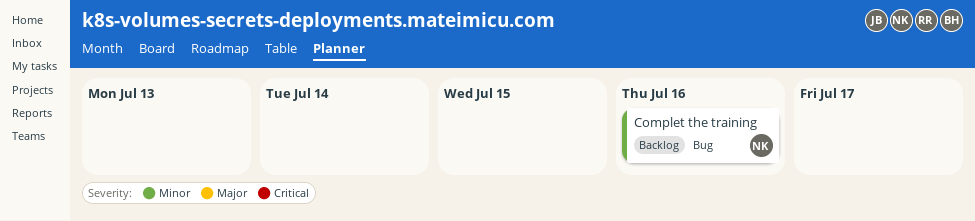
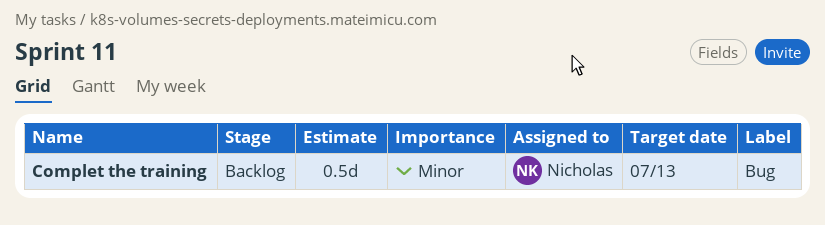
Complet the training, due: Jul 16 -> Jul 13

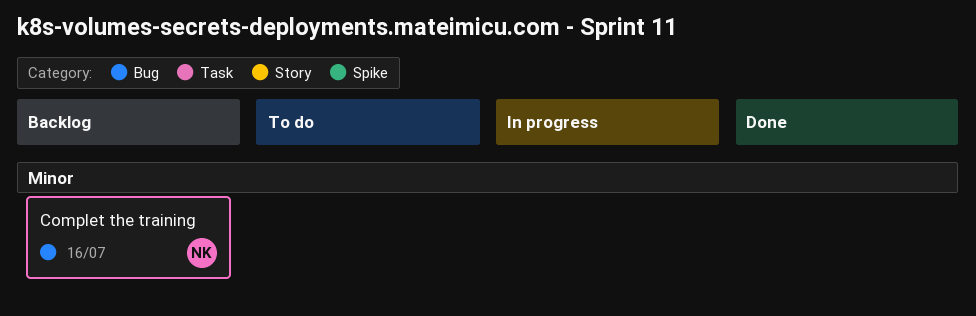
Complet the training, due: Jul 13 -> Jul 16

